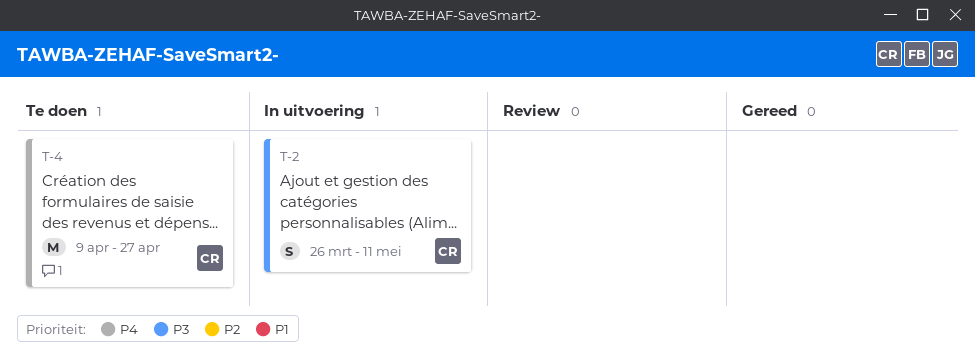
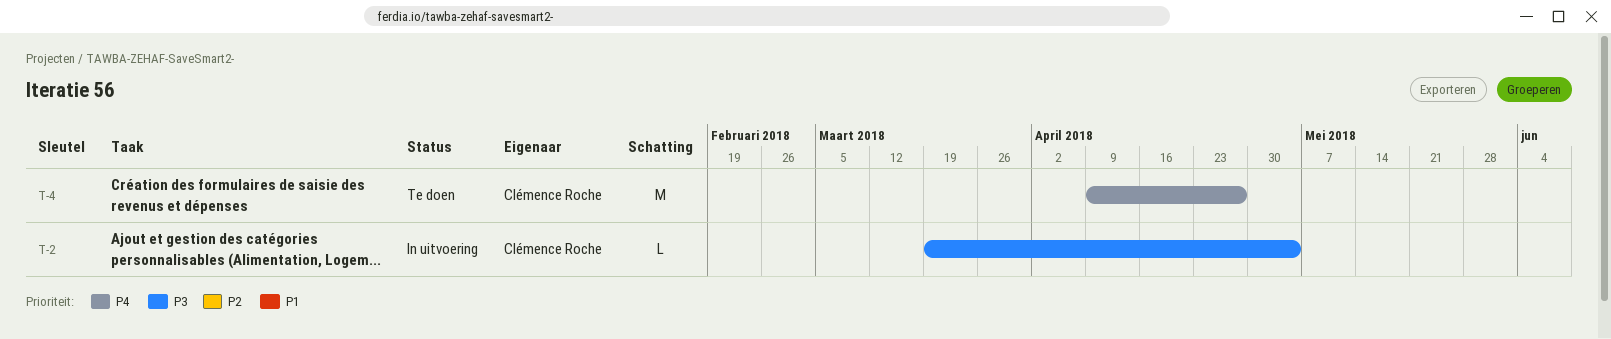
T-2, estimate: S -> L
T-2, start: Mar 26 -> Mar 19
T-2, due: May 11 -> May 4

